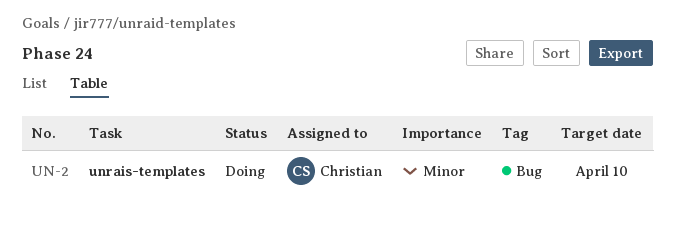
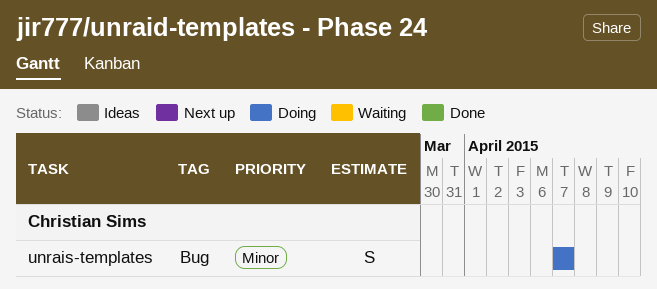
unrais-templates, due: Apr 10 -> Apr 7

